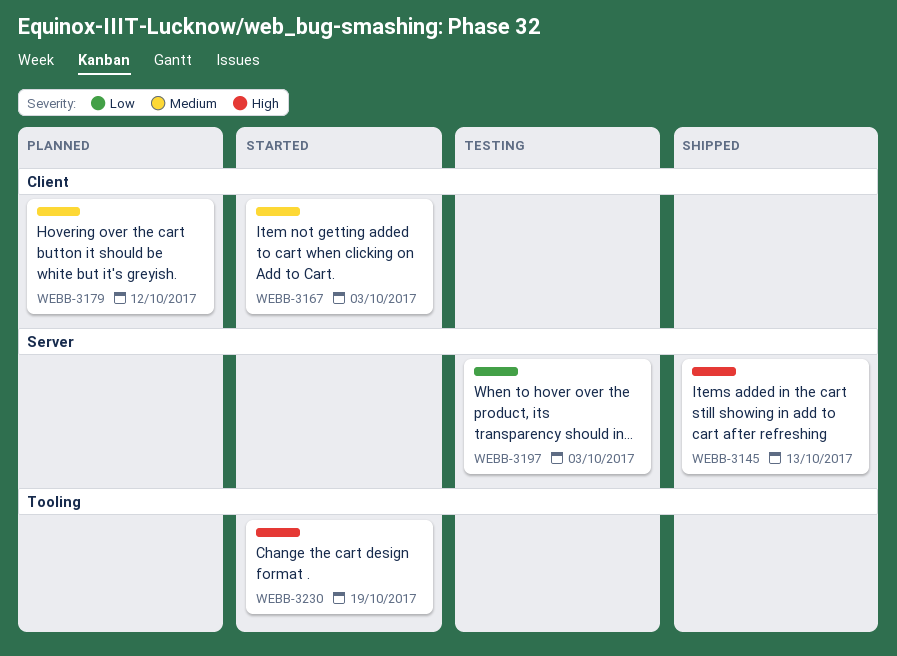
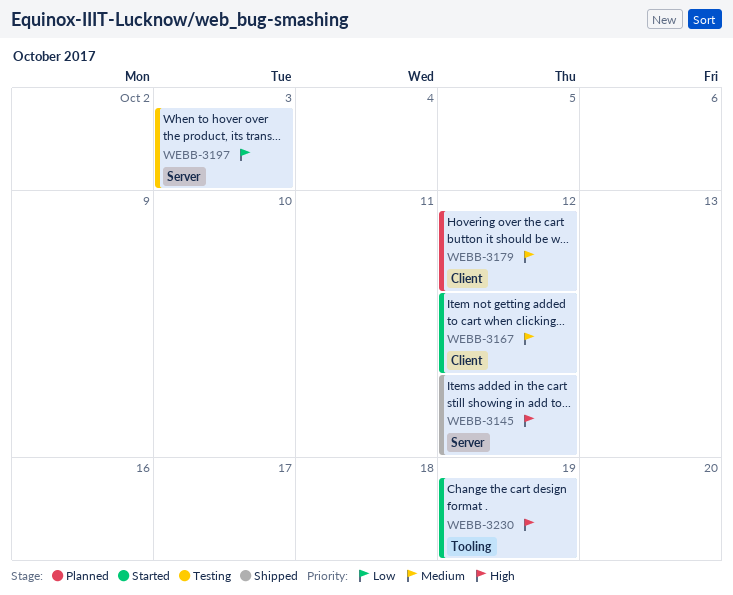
WEBB-3145, due: Oct 13 -> Oct 12
WEBB-3167, due: Oct 3 -> Oct 12

